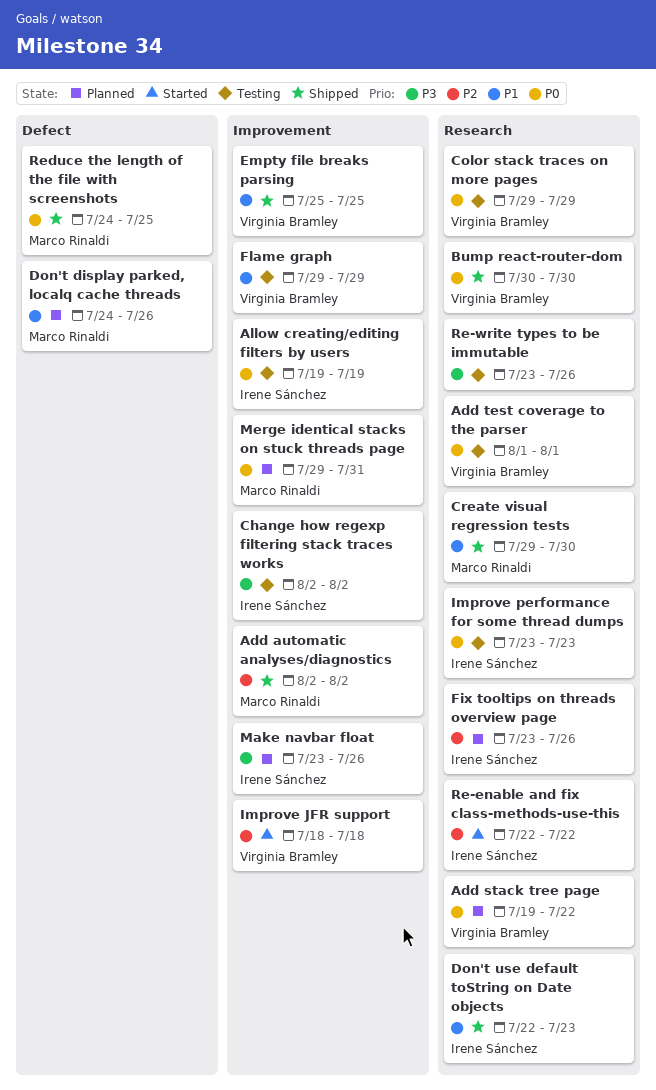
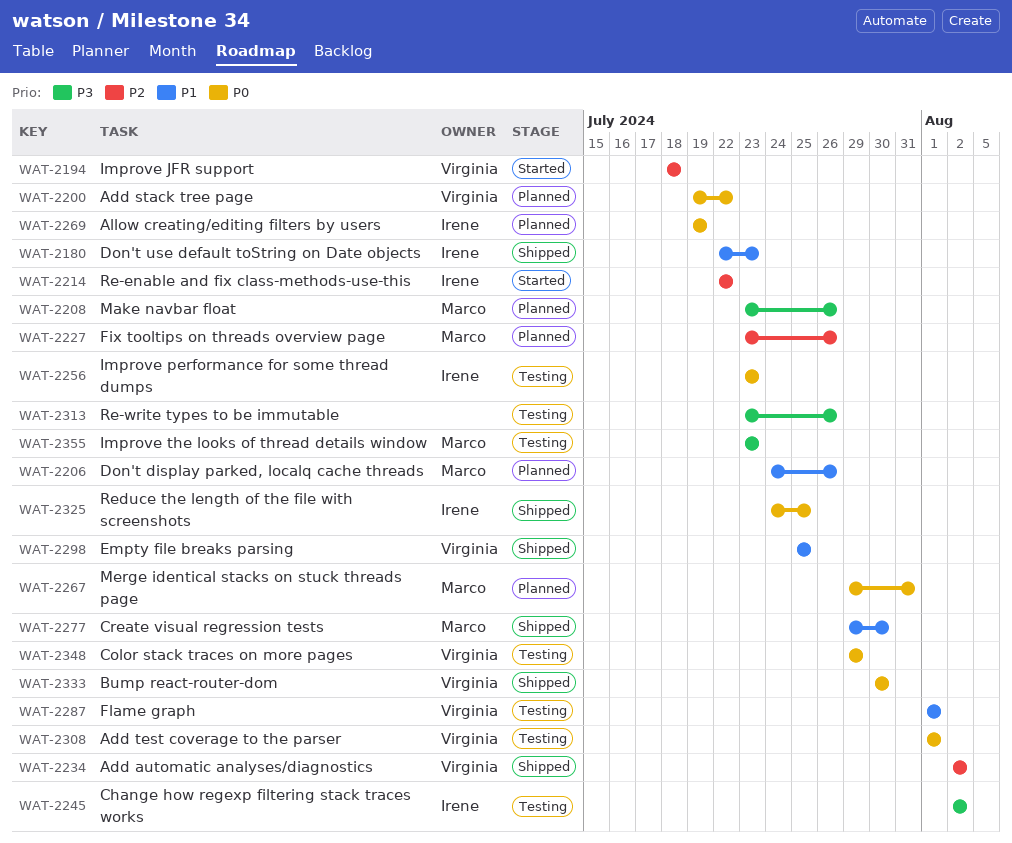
Add automatic analyses/diagnostics, owner: Marco Rinaldi -> Virginia Bramley
Allow creating/editing filters by users, status: Testing -> Planned
Fix tooltips on threads overview page, owner: Irene Sánchez -> Marco Rinaldi
Flame graph, start: Jul 29 -> Aug 1
Flame graph, due: Jul 29 -> Aug 1
Improve the looks of thread details window: none -> present
Make navbar float, owner: Irene Sánchez -> Marco Rinaldi
Reduce the length of the file with screenshots, owner: Marco Rinaldi -> Irene Sánchez

